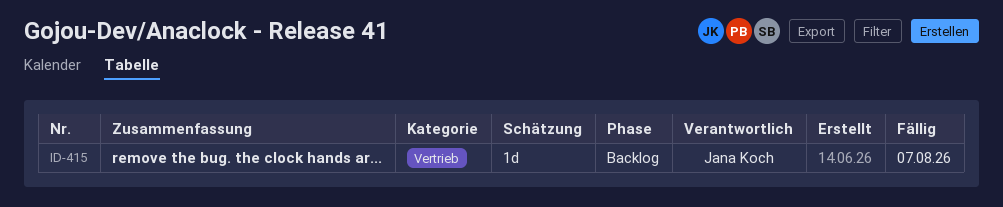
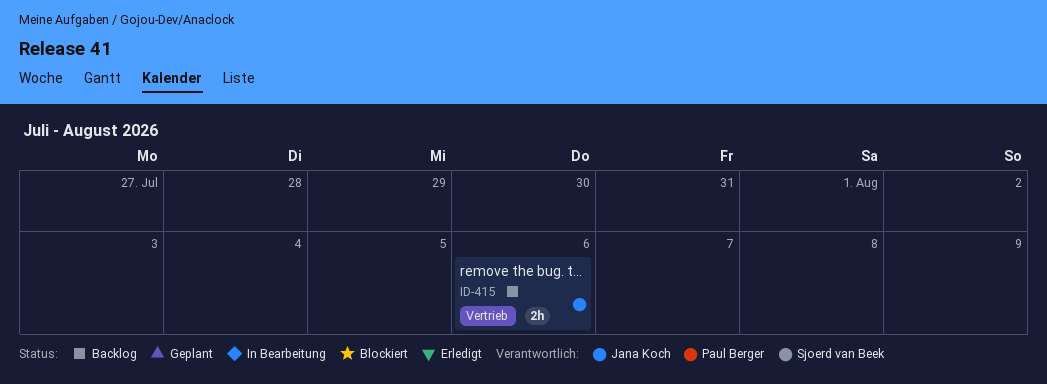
ID-415, estimate: 1d -> 2h
ID-415, due: Aug 7 -> Aug 6

